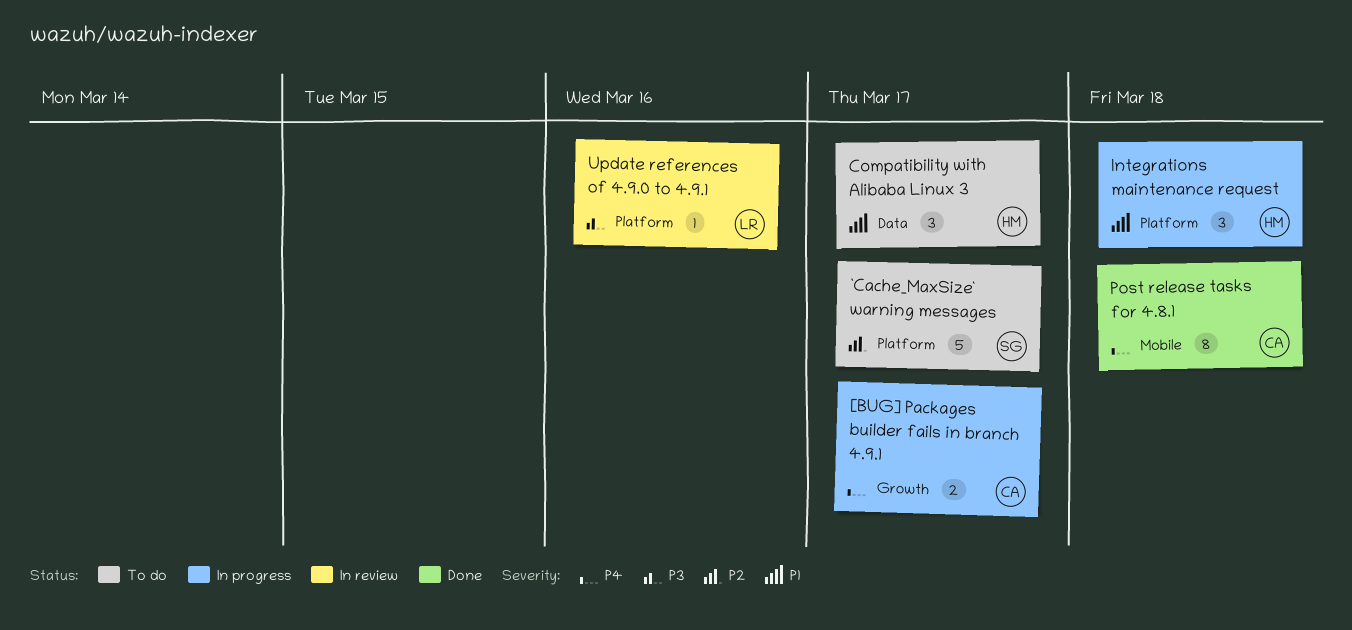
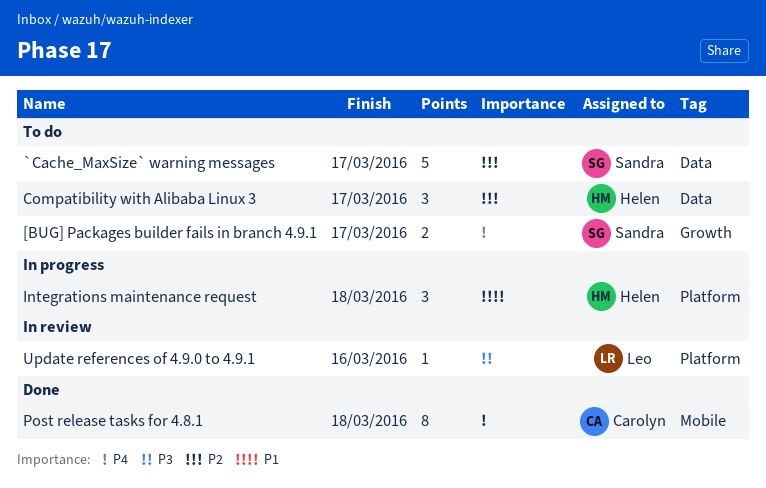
[BUG] Packages builder fails in branch 4.9.1, status: In progress -> To do
[BUG] Packages builder fails in branch 4.9.1, owner: Carolyn -> Sandra
`Cache_MaxSize` warning messages, label: Platform -> Data
Compatibility with Alibaba Linux 3, priority: P1 -> P2

